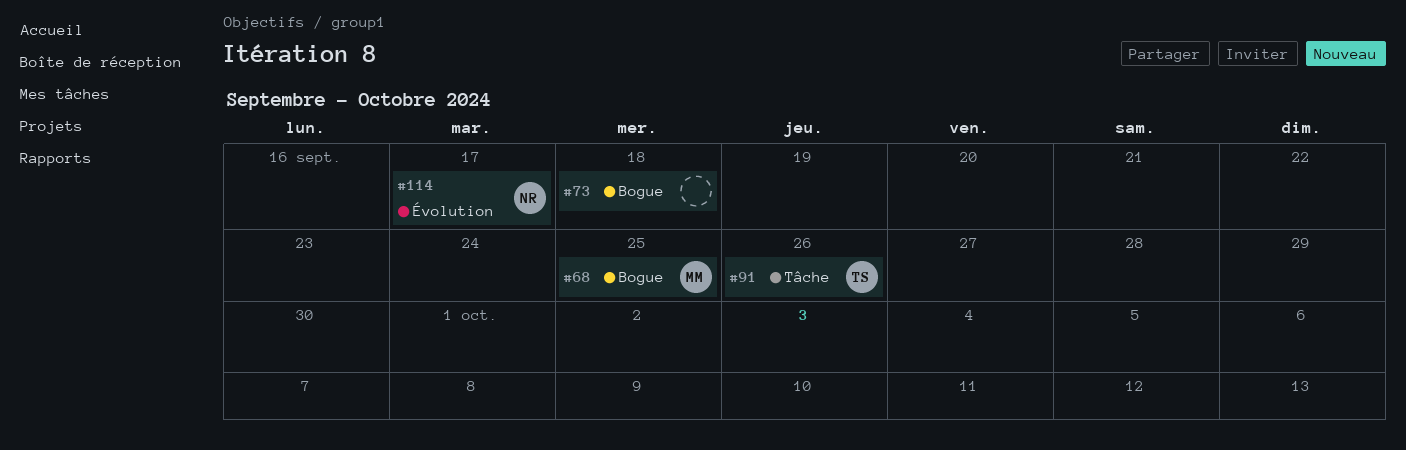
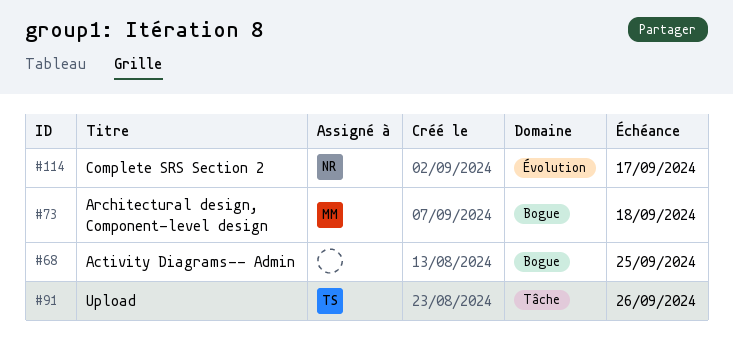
#68, owner: MM -> none
#73, owner: none -> MM

